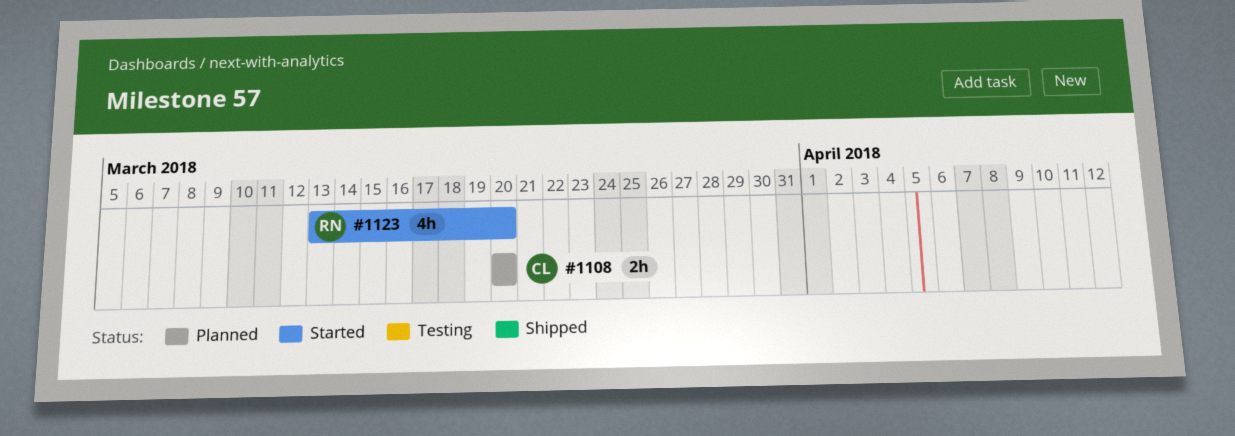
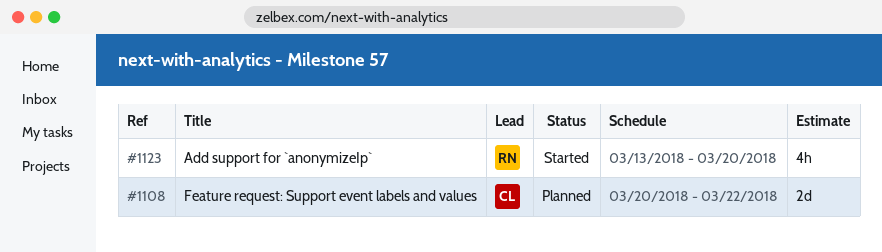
#1108, estimate: 2h -> 2d
#1108, due: Mar 20 -> Mar 22

